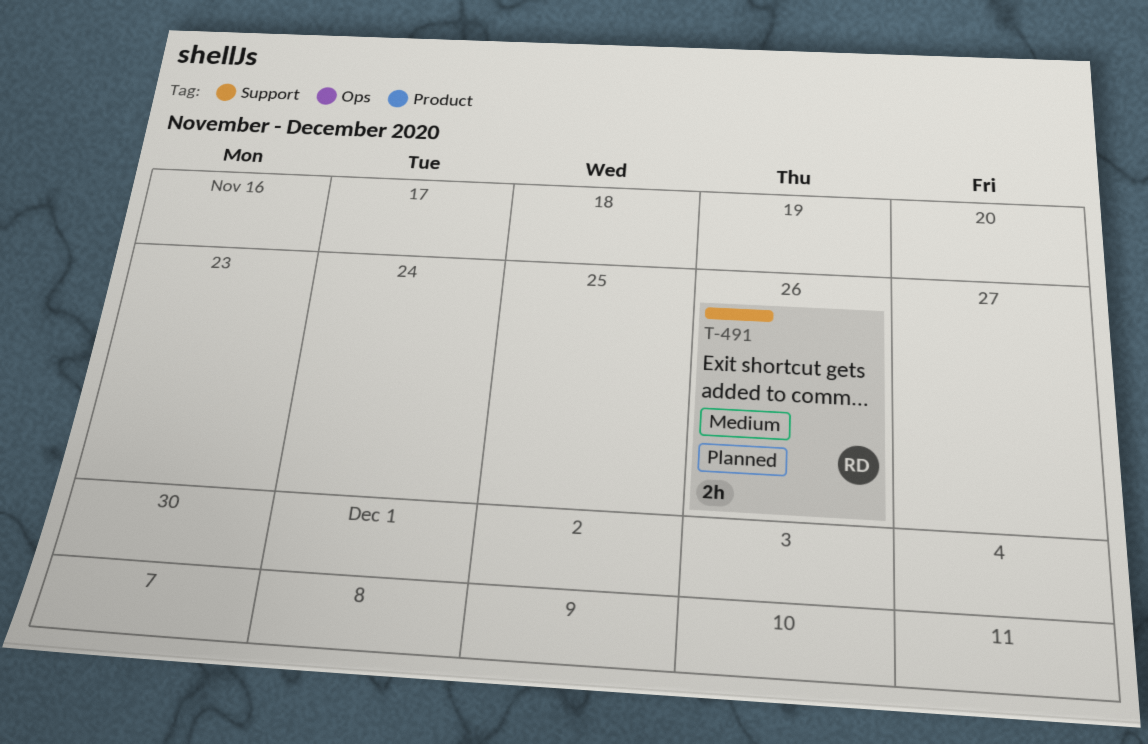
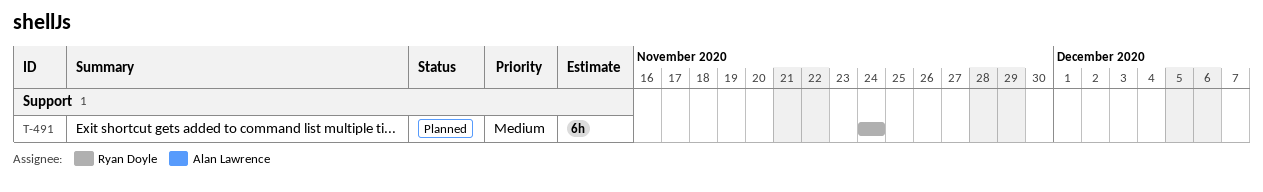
T-491, estimate: 2h -> 6h
T-491, due: Nov 26 -> Nov 24

